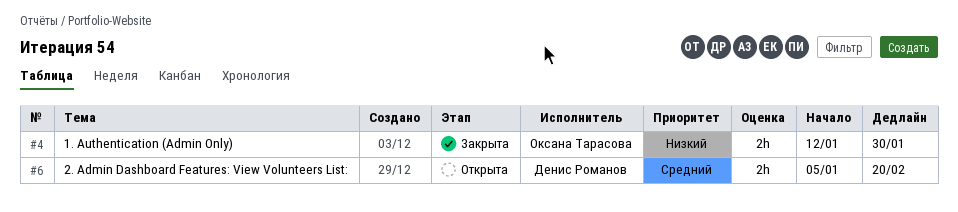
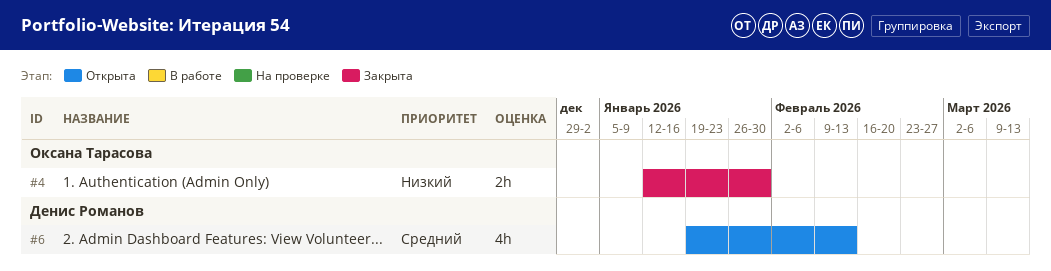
#6, estimate: 2h -> 4h
#6, start: Jan 5 -> Jan 19
#6, due: Feb 20 -> Feb 13

